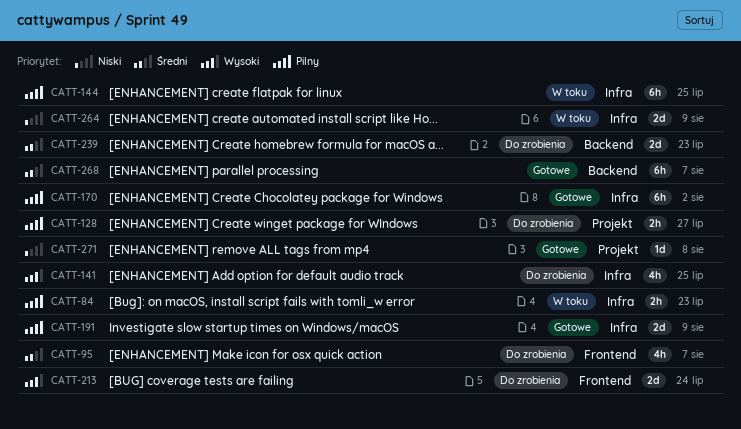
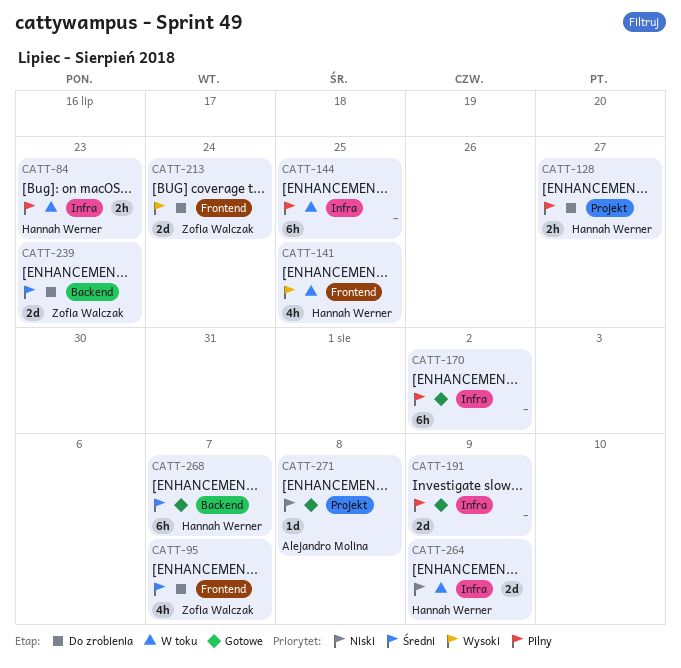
CATT-141, status: Do zrobienia -> W toku
CATT-141, label: Infra -> Frontend

